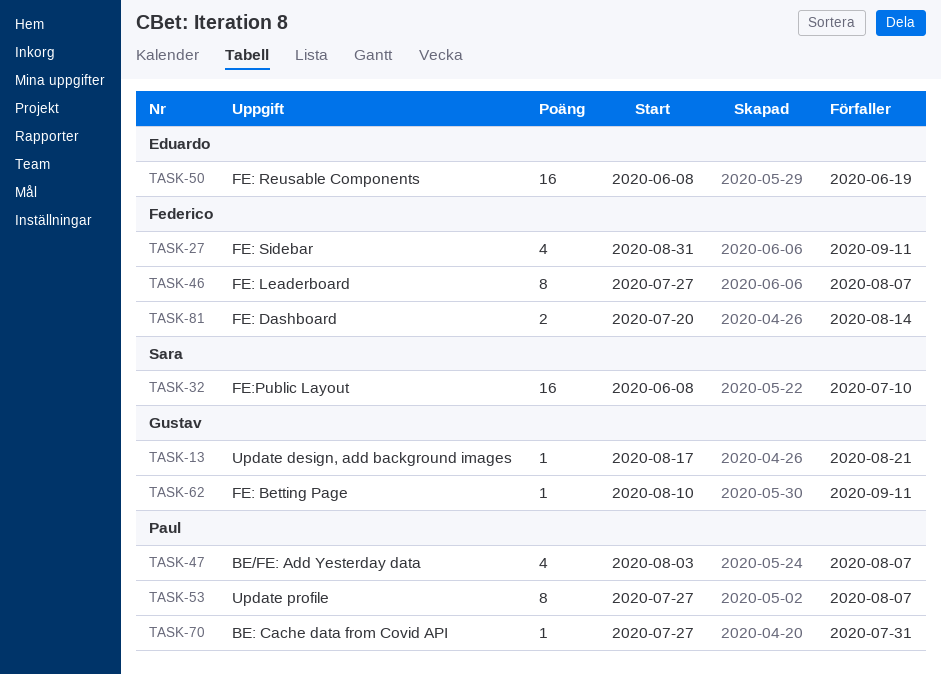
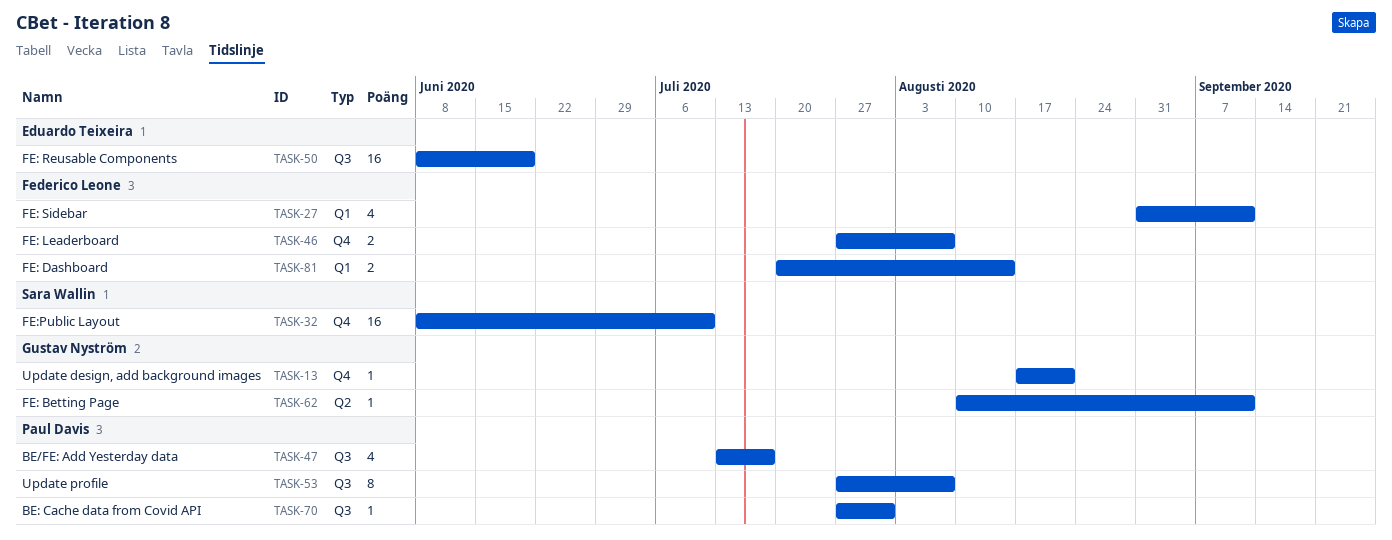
TASK-46, estimate: 8 -> 2
TASK-47, start: Aug 3 -> Jul 13
TASK-47, due: Aug 7 -> Jul 17

